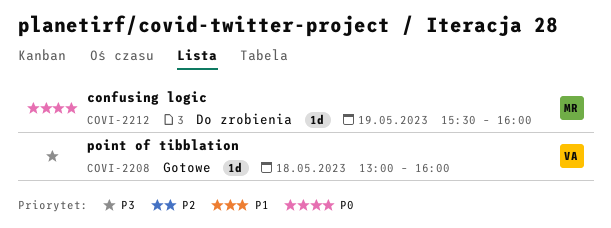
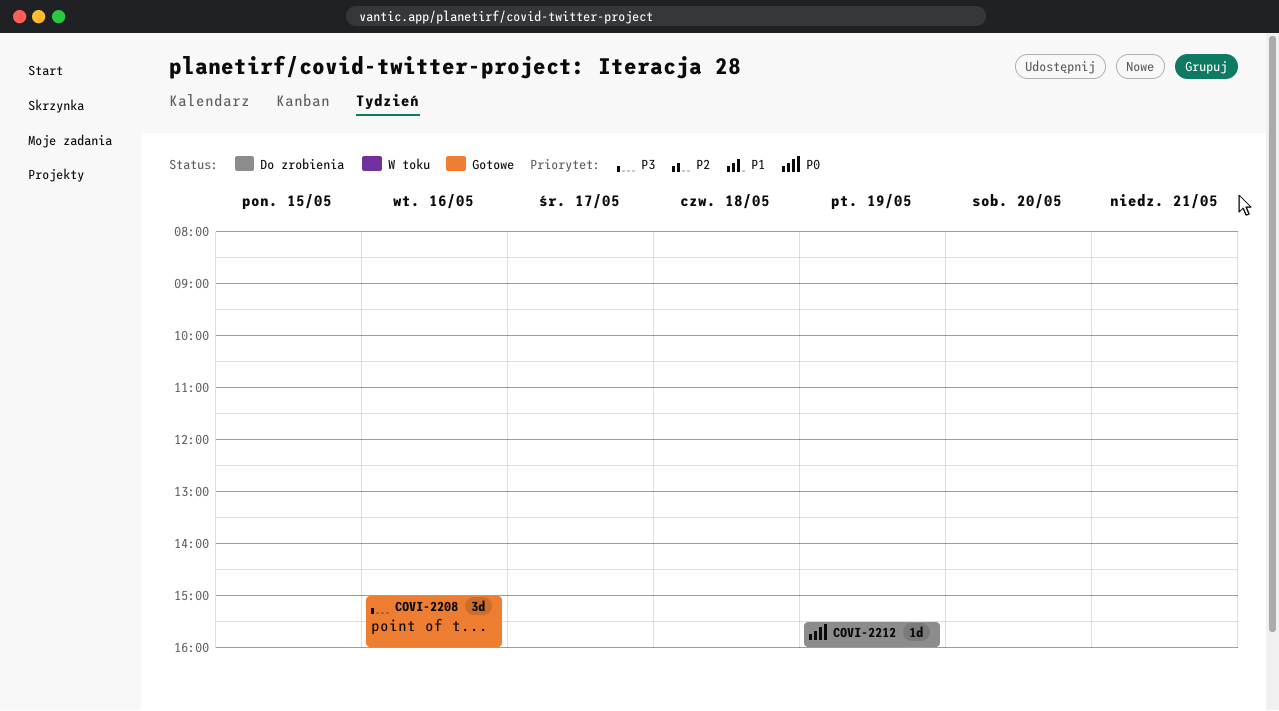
COVI-2208, estimate: 1d -> 3d
COVI-2208, day: May 18 -> May 16
COVI-2208, begins: 13:00 -> 15:00

